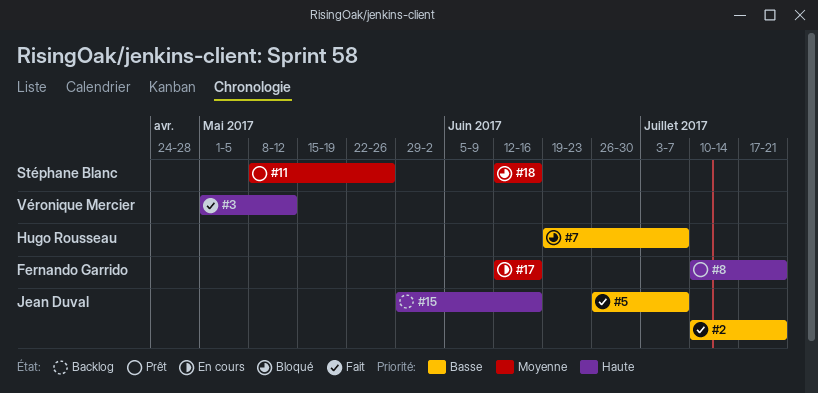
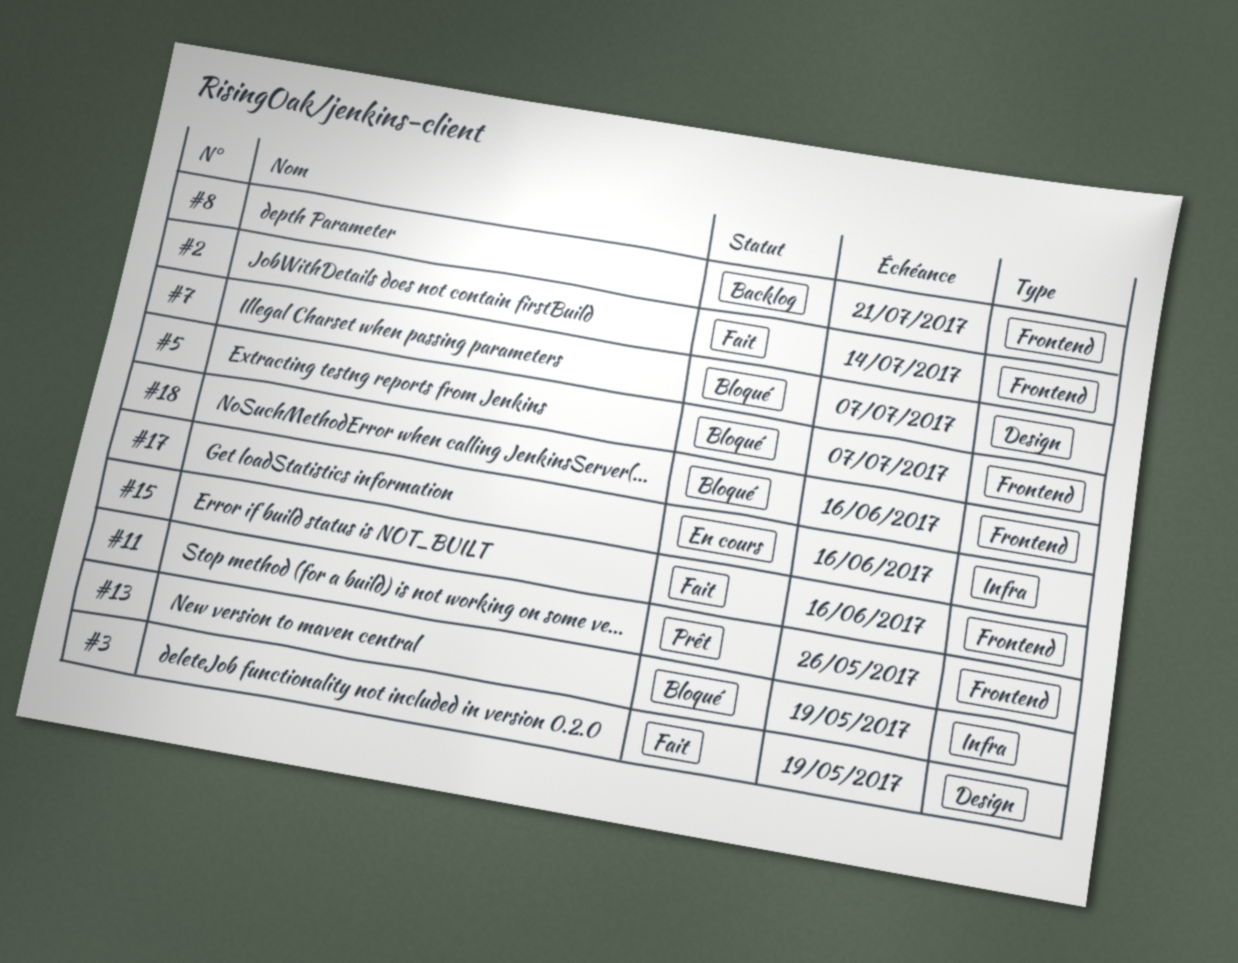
#2, due: Jul 21 -> Jul 14
#3, due: May 12 -> May 19
#5, status: Fait -> Bloqué
#8, status: Prêt -> Backlog
#13: none -> present
#15, status: Backlog -> Fait

